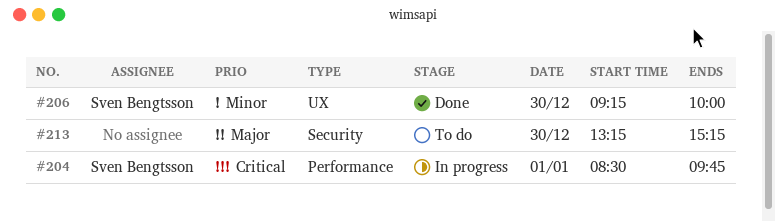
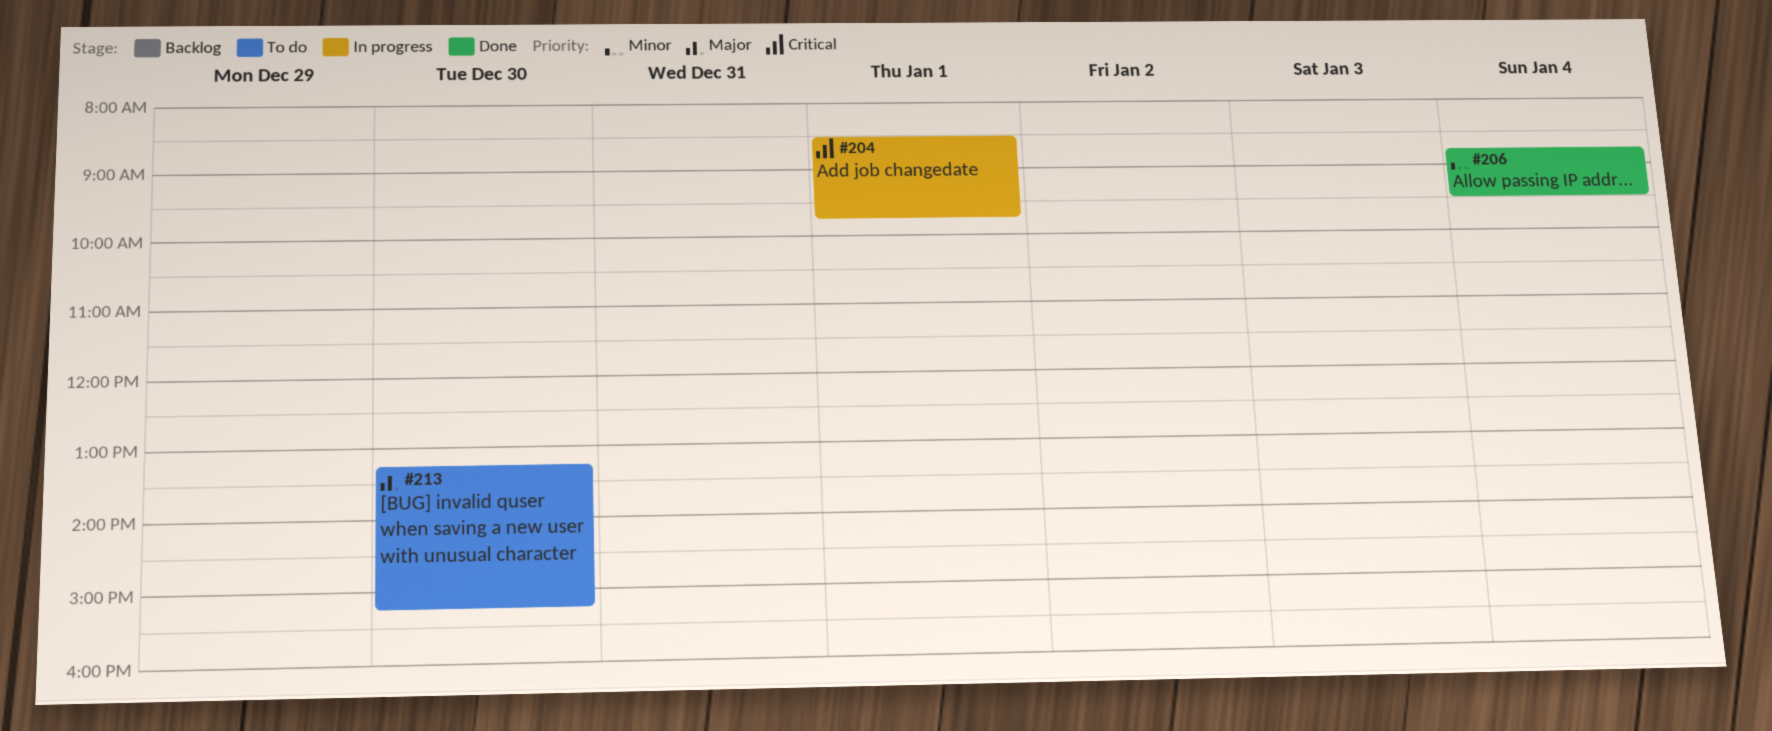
#206, day: Dec 30 -> Jan 4
#206, begins: 09:15 -> 08:45
#206, ends: 10:00 -> 09:30

